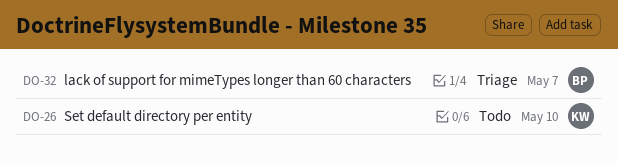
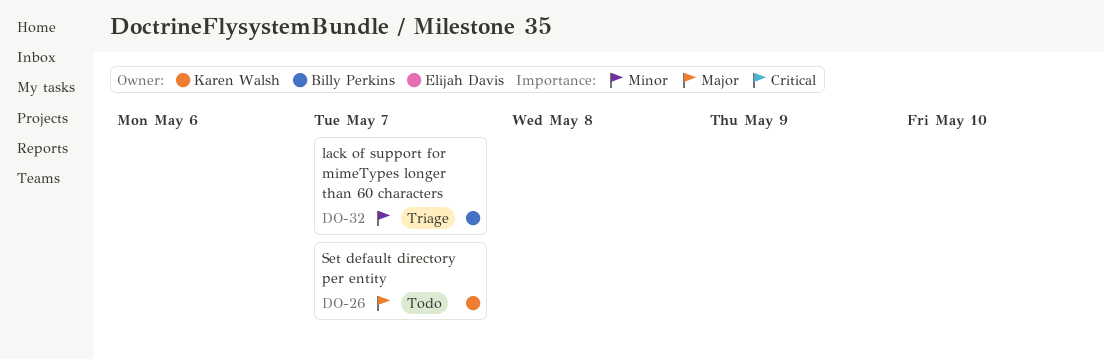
DO-26, due: May 10 -> May 7

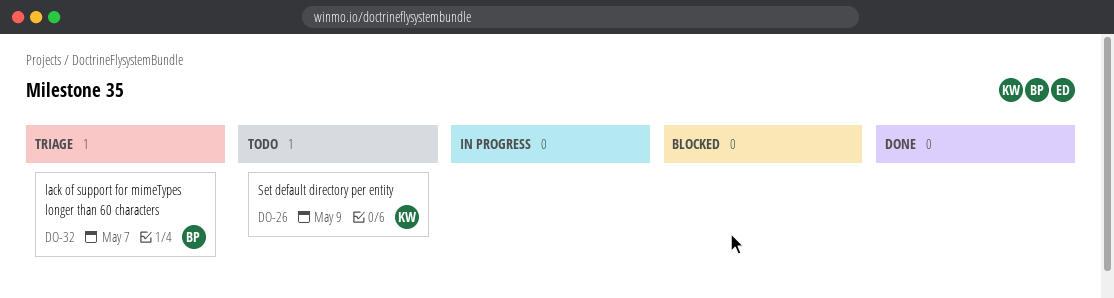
DO-26, due: May 7 -> May 9

